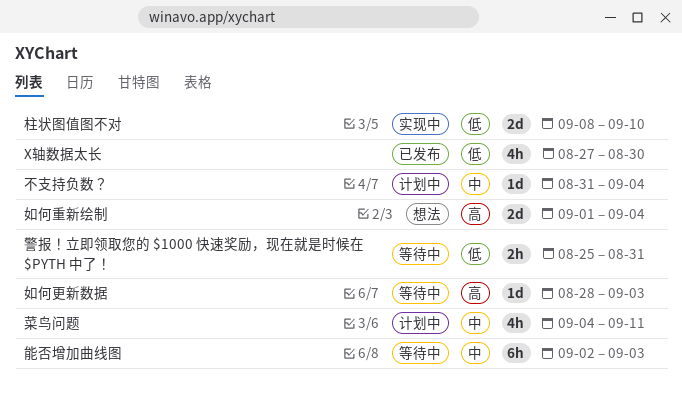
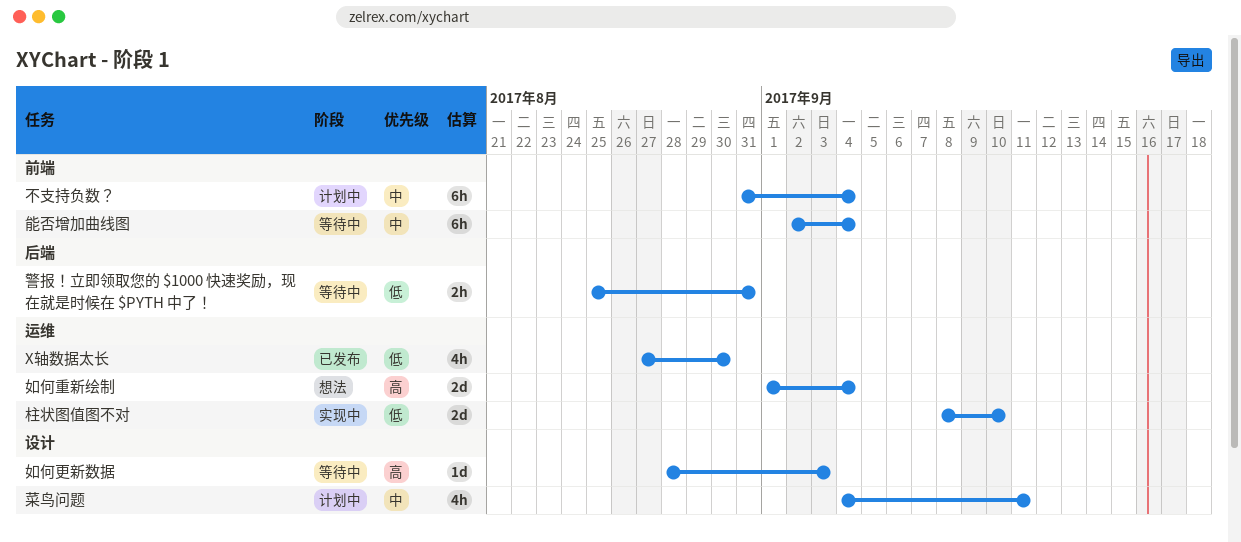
不支持负数？, estimate: 1d -> 6h
能否增加曲线图, due: Sep 3 -> Sep 4

